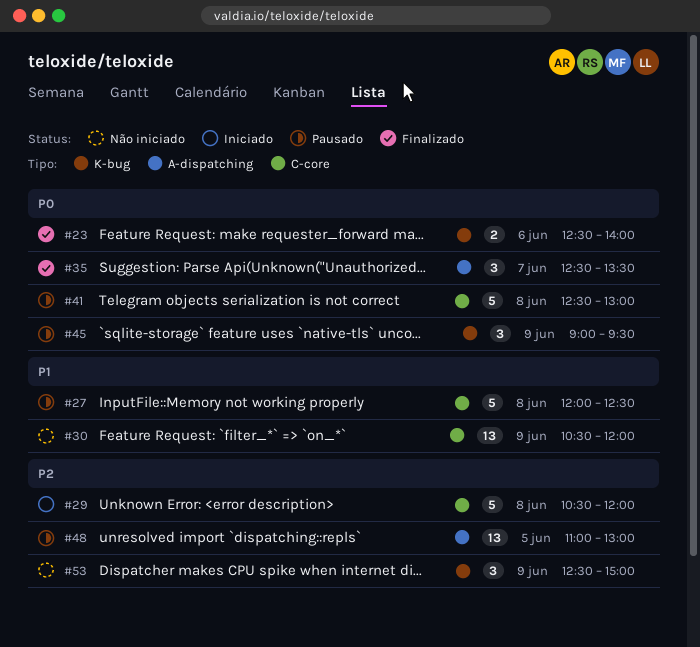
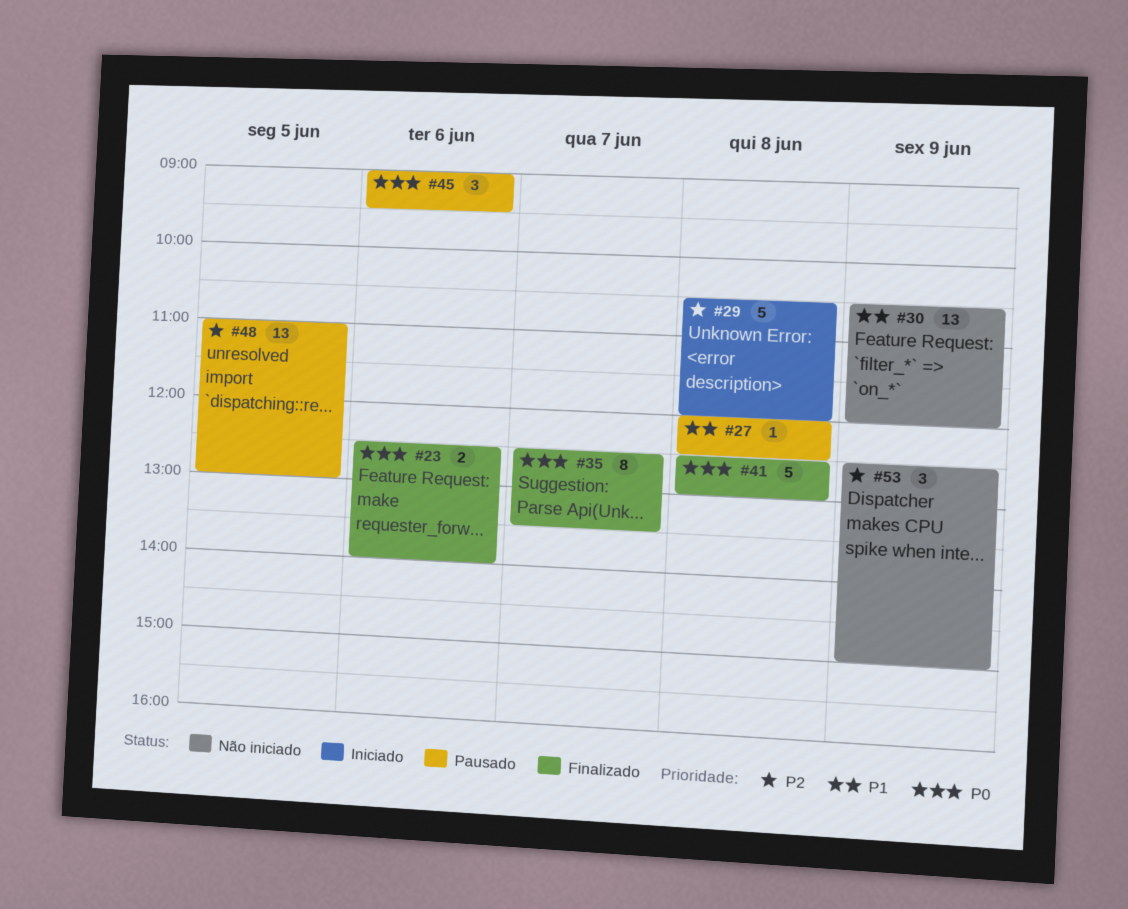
#27, estimate: 5 -> 1
#35, estimate: 3 -> 8
#41, status: Pausado -> Finalizado
#45, day: Jun 9 -> Jun 6

